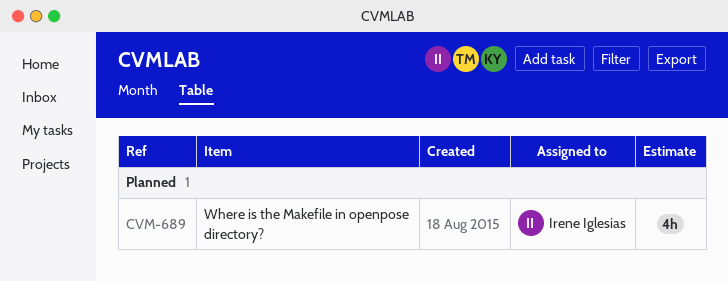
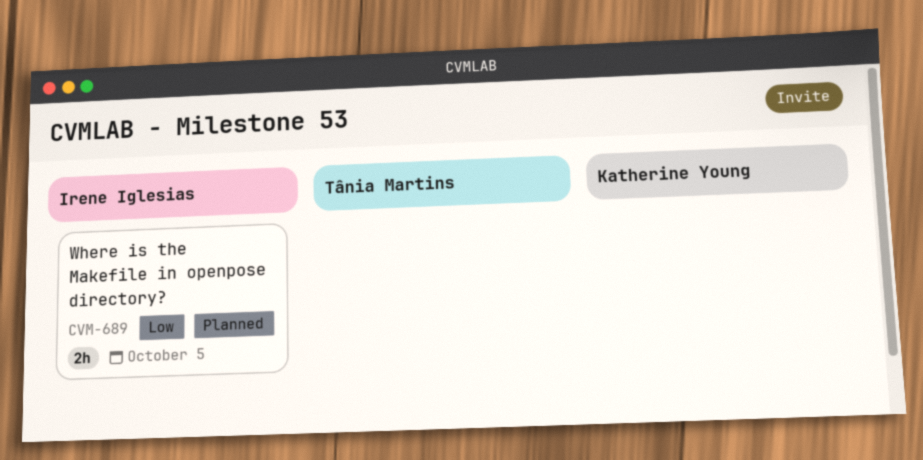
CVM-689, estimate: 4h -> 2h

